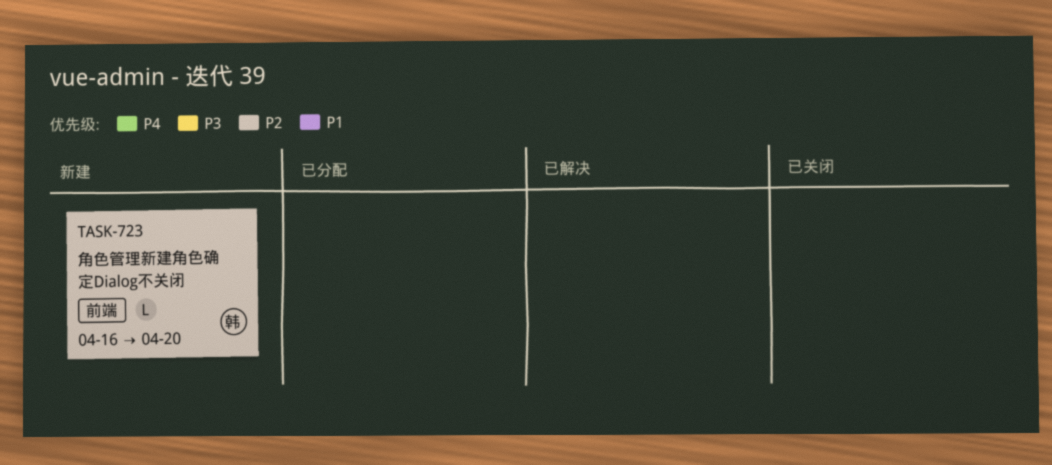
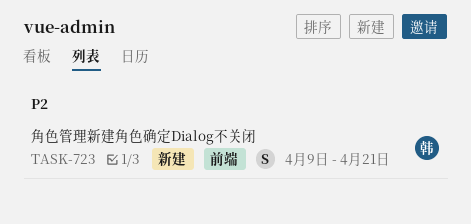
TASK-723, estimate: L -> S
TASK-723, start: Apr 16 -> Apr 9
TASK-723, due: Apr 20 -> Apr 21

